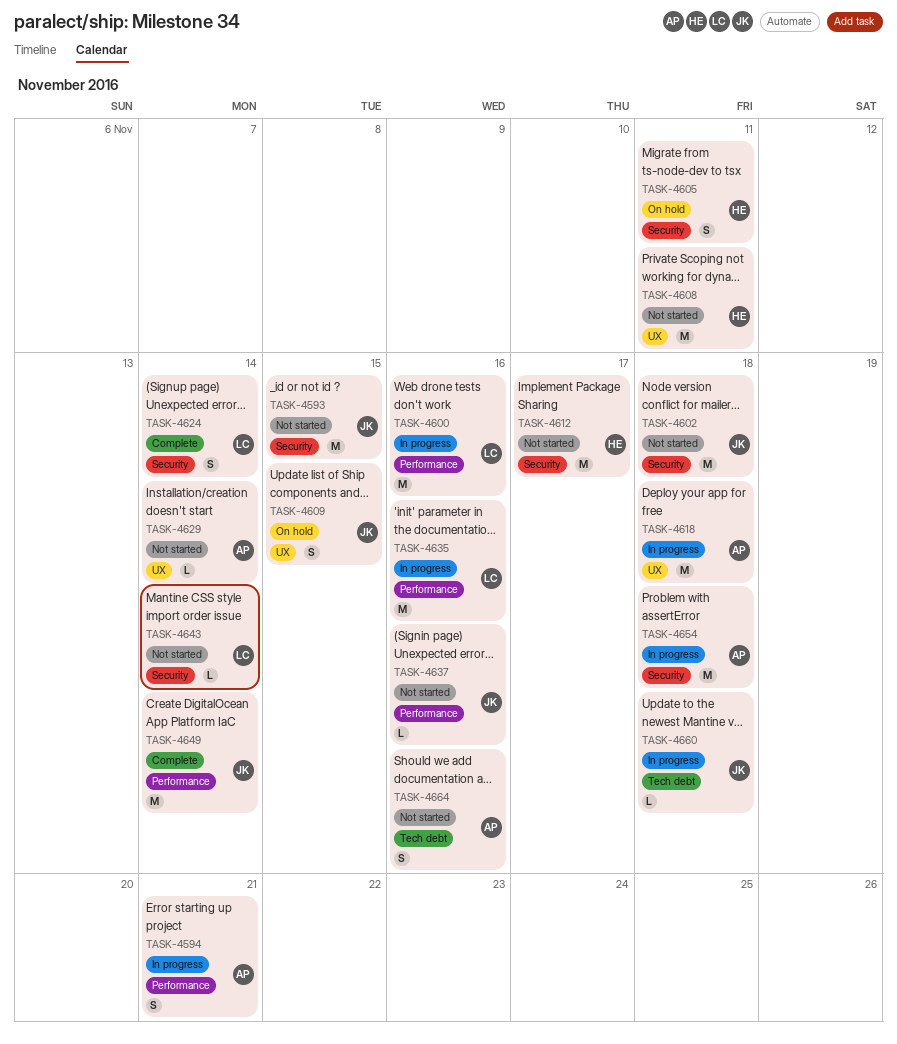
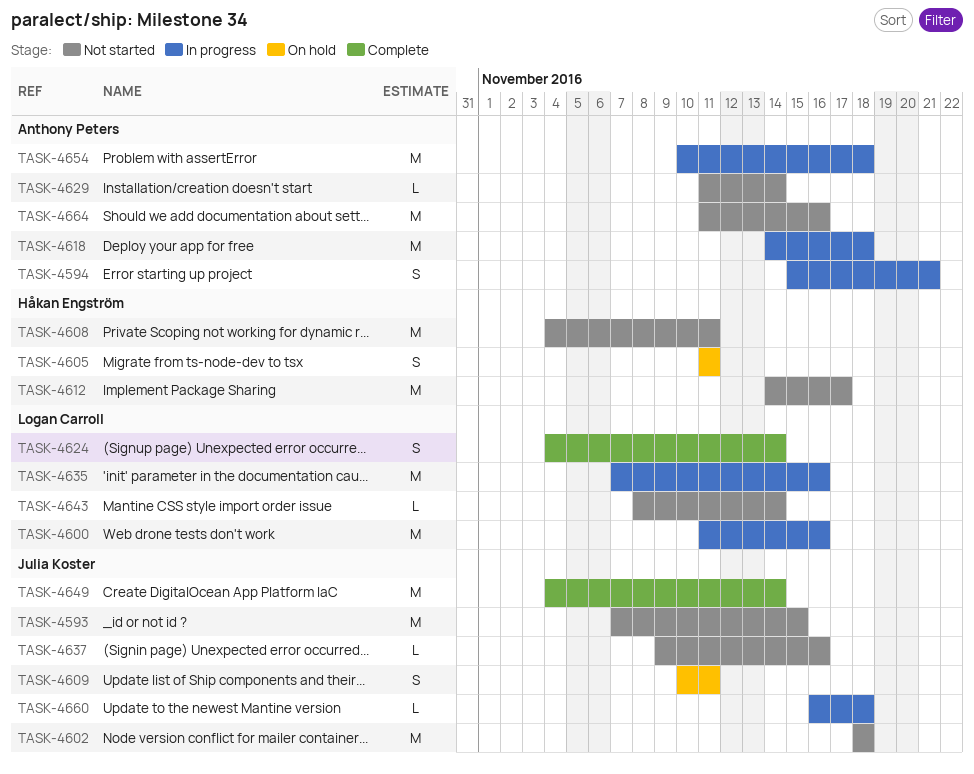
TASK-4609, due: Nov 15 -> Nov 11
TASK-4664, estimate: S -> M

